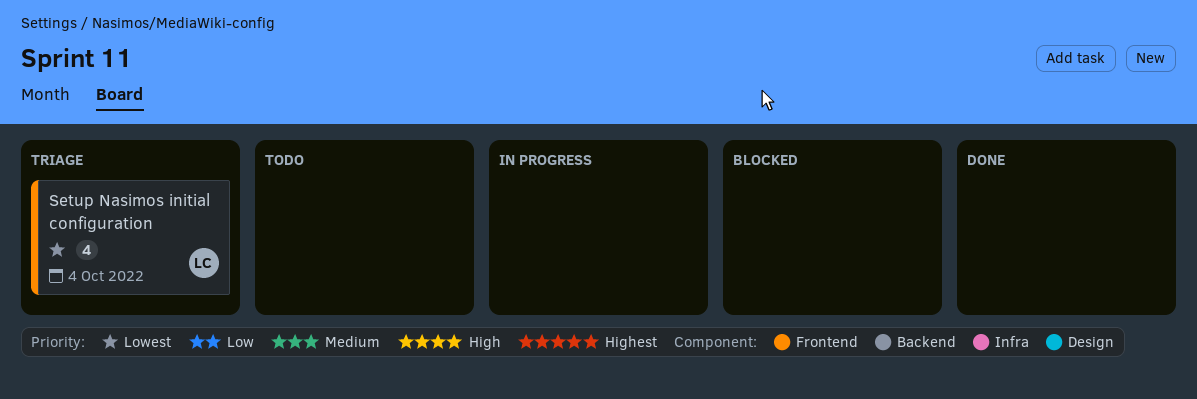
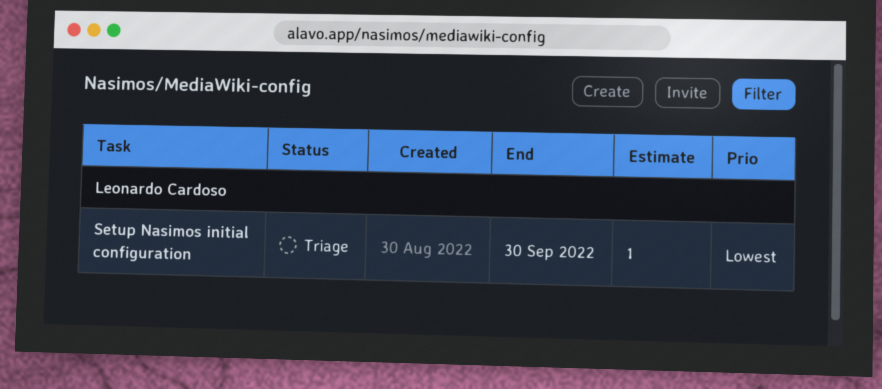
Setup Nasimos initial configuration, estimate: 4 -> 1
Setup Nasimos initial configuration, due: Oct 4 -> Sep 30

